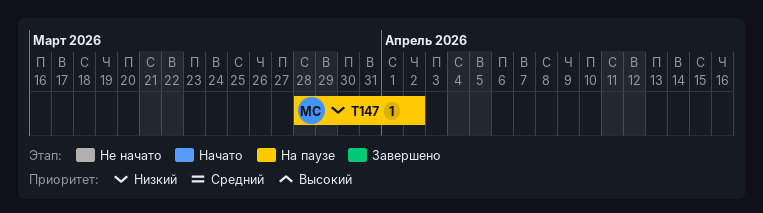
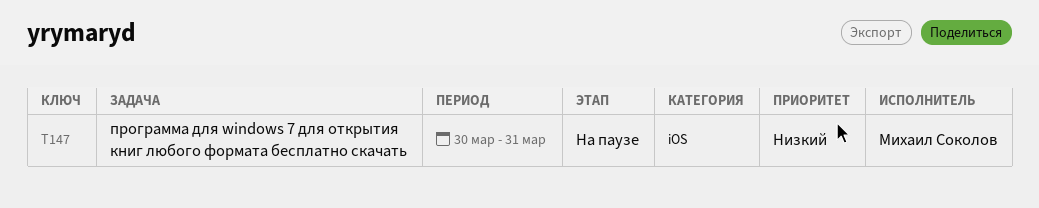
T147, start: Mar 28 -> Mar 30
T147, due: Apr 2 -> Mar 31

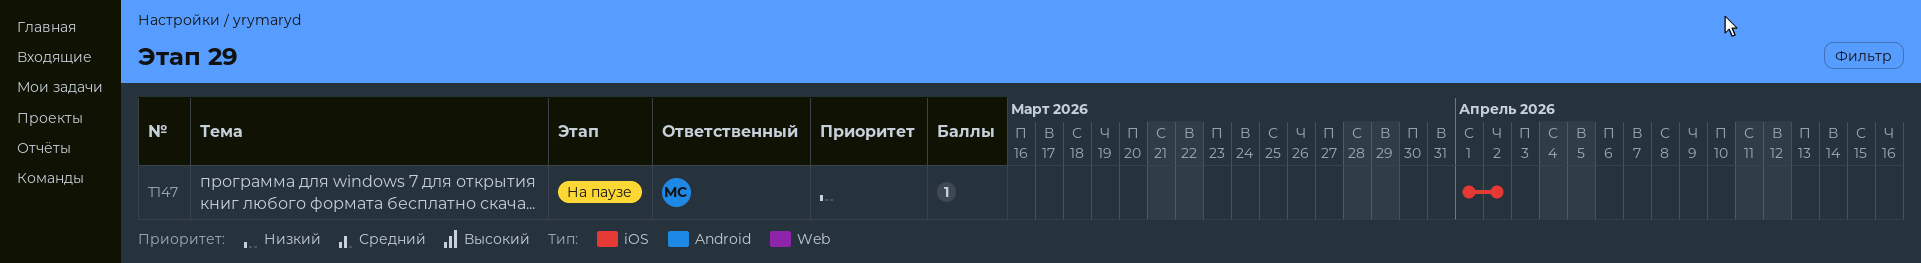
T147, start: Mar 30 -> Apr 1
T147, due: Mar 31 -> Apr 2

